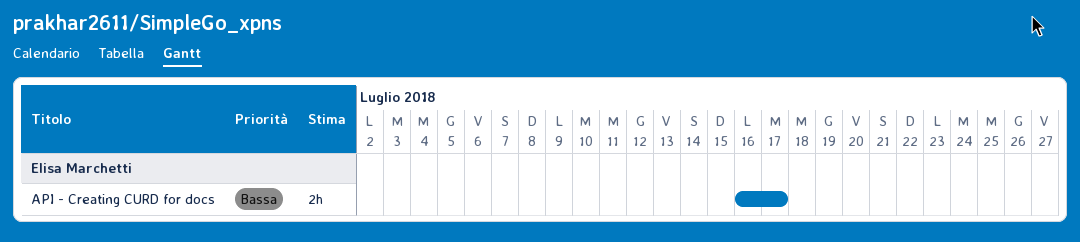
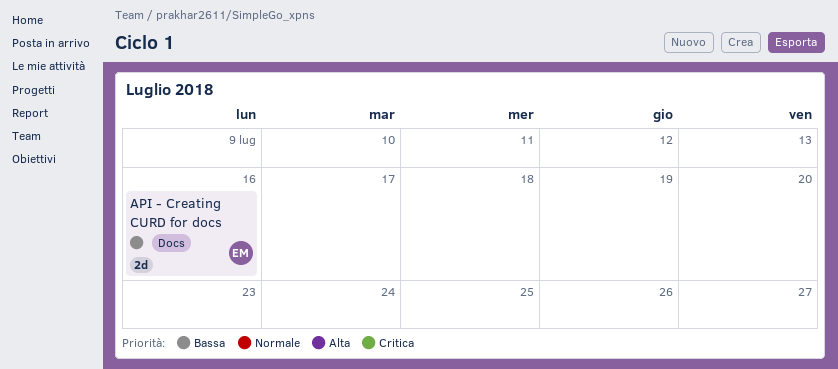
API - Creating CURD for docs, estimate: 2h -> 2d
API - Creating CURD for docs, due: Jul 17 -> Jul 16

